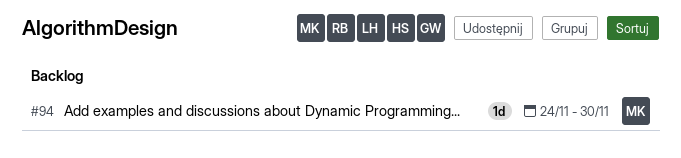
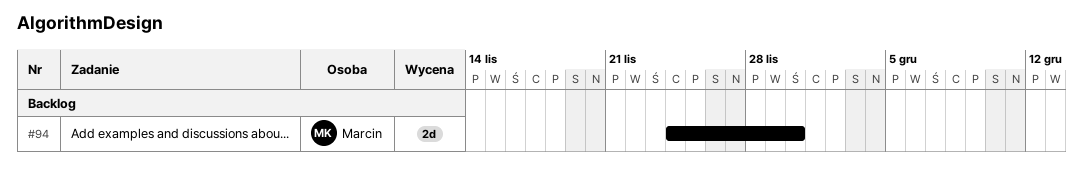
#94, estimate: 1d -> 2d

